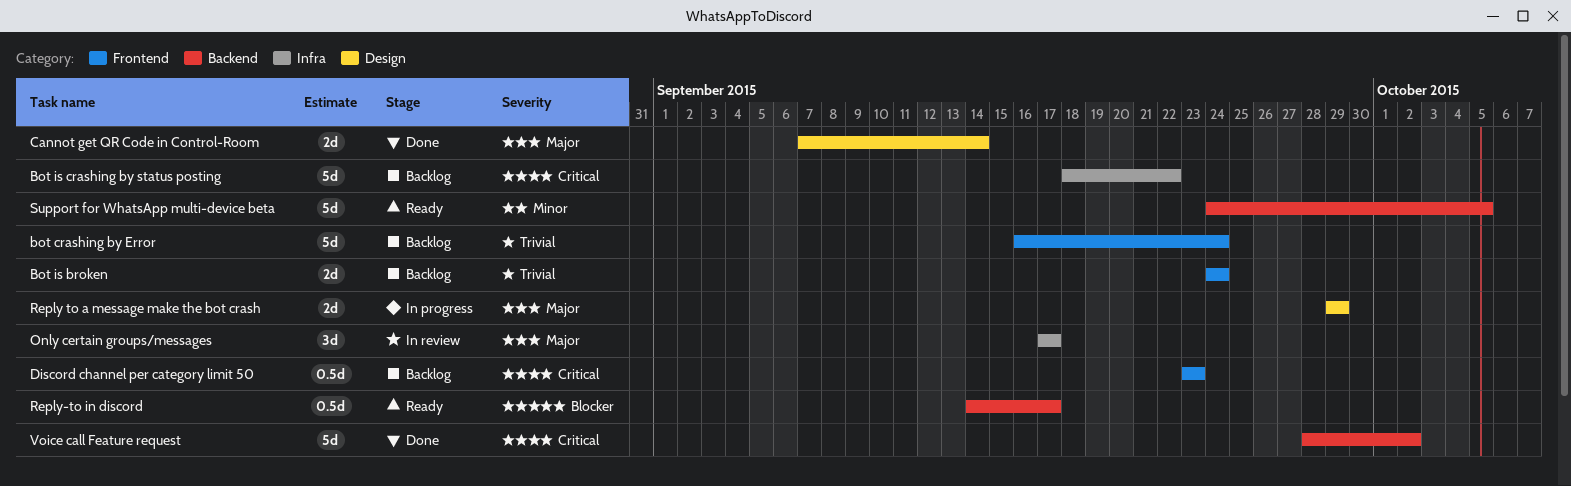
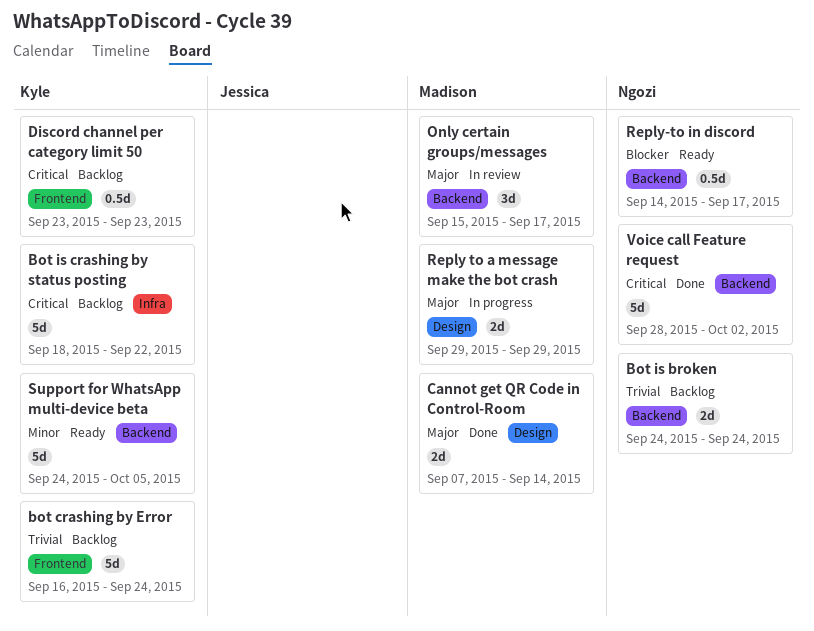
Bot is broken, label: Frontend -> Backend
Only certain groups/messages, label: Infra -> Backend
Only certain groups/messages, start: Sep 17 -> Sep 15

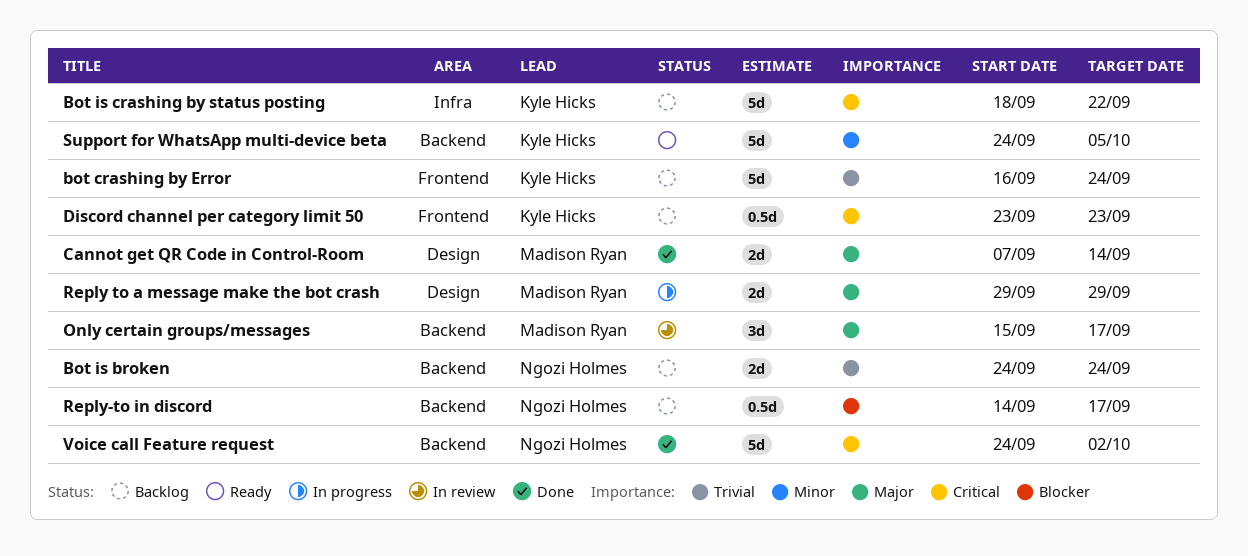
Reply-to in discord, status: Ready -> Backlog
Voice call Feature request, start: Sep 28 -> Sep 24

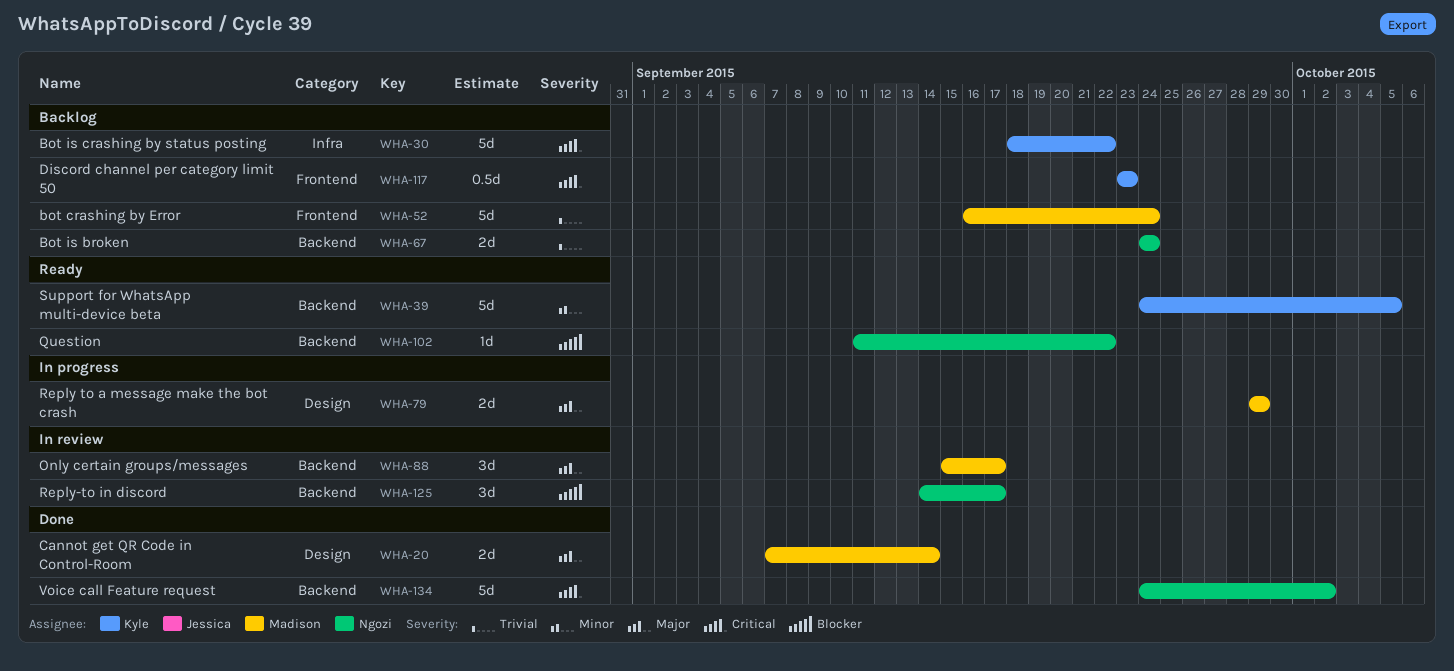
bot crashing by Error, owner: Kyle Hicks -> Madison Ryan
Question: none -> present
Reply-to in discord, status: Backlog -> In review
Reply-to in discord, estimate: 0.5d -> 3d

